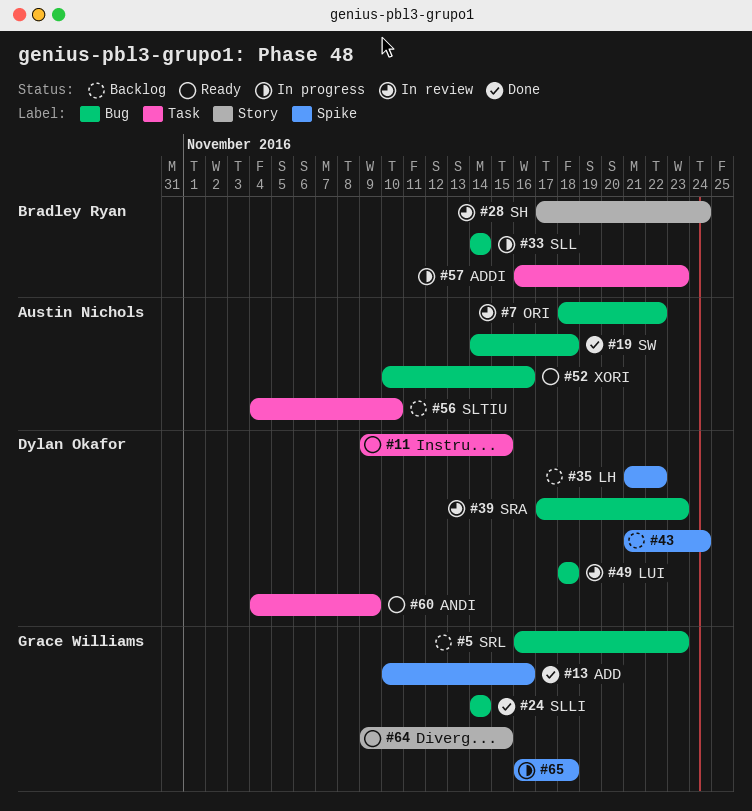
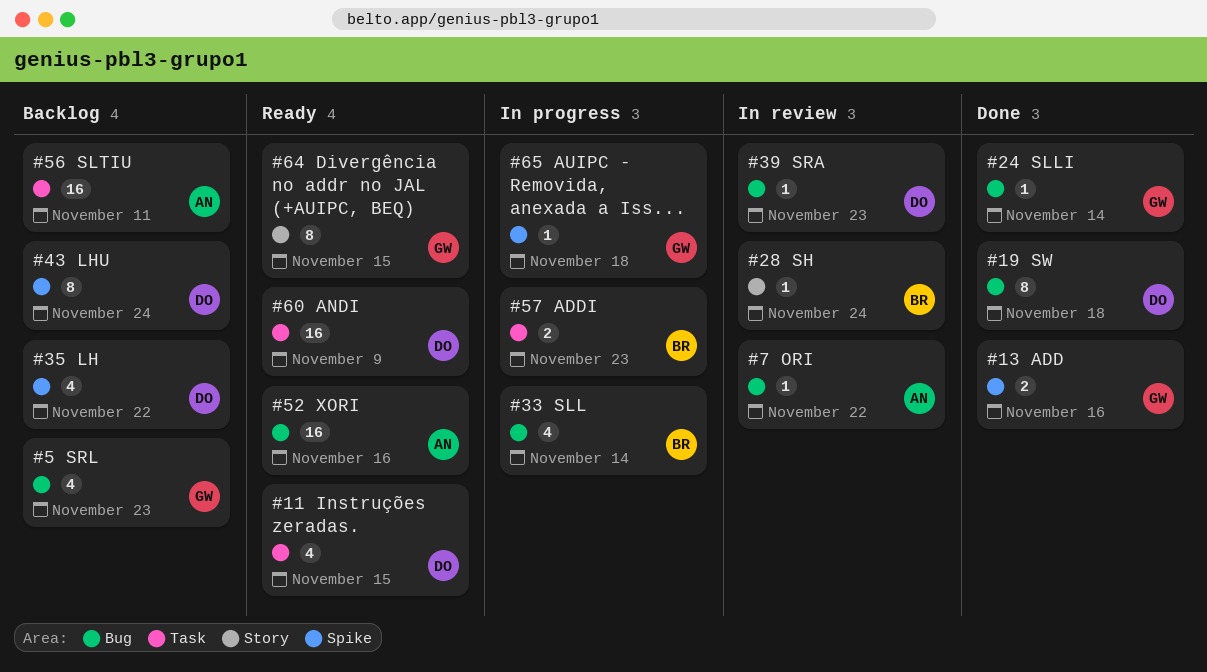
#19, owner: Austin Nichols -> Dylan Okafor
#49: present -> none
#56, due: Nov 10 -> Nov 11

